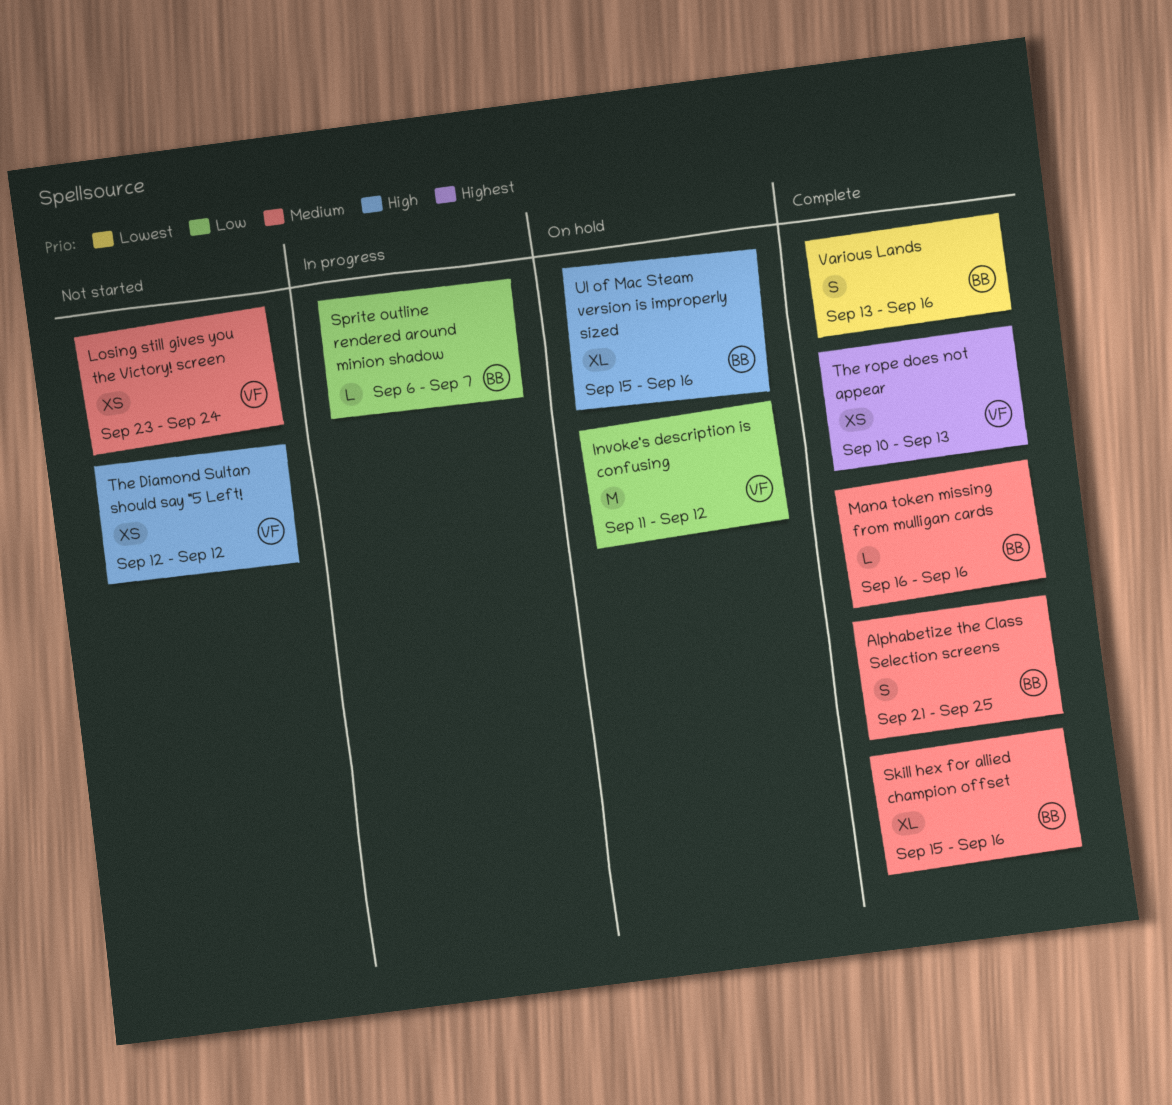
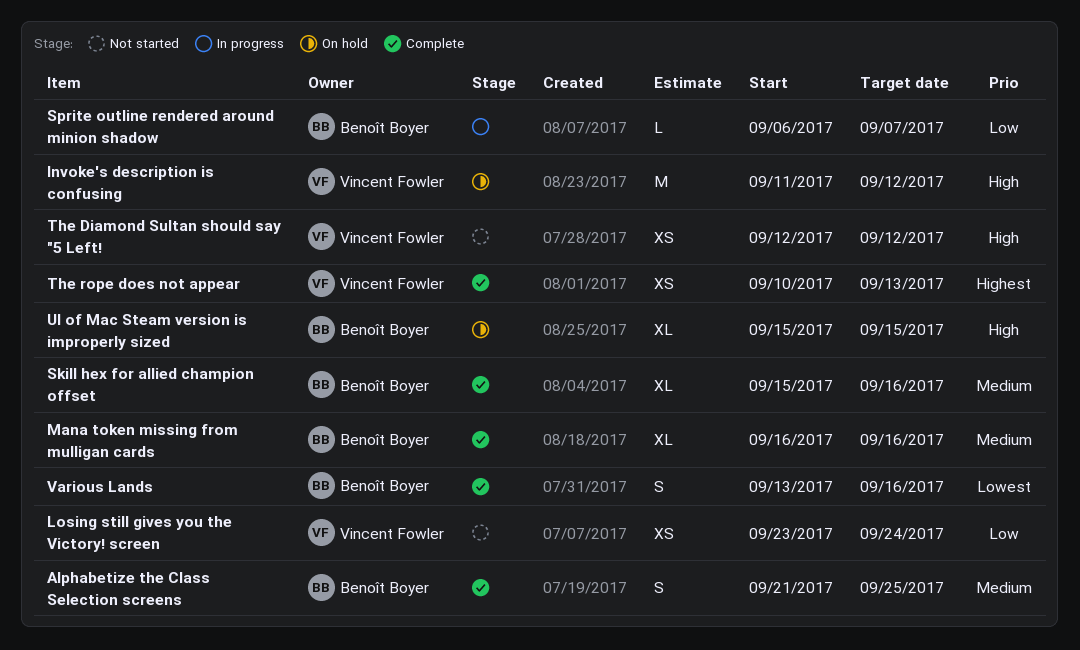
Invoke's description is confusing, priority: Low -> High
Losing still gives you the Victory! screen, priority: Medium -> Low
Mana token missing from mulligan cards, estimate: L -> XL
UI of Mac Steam version is improperly sized, due: Sep 16 -> Sep 15

